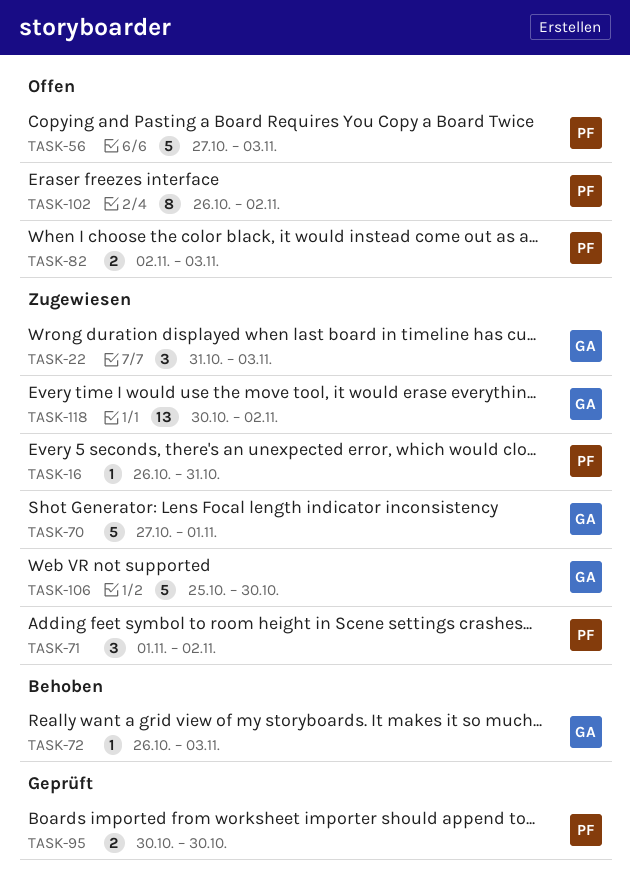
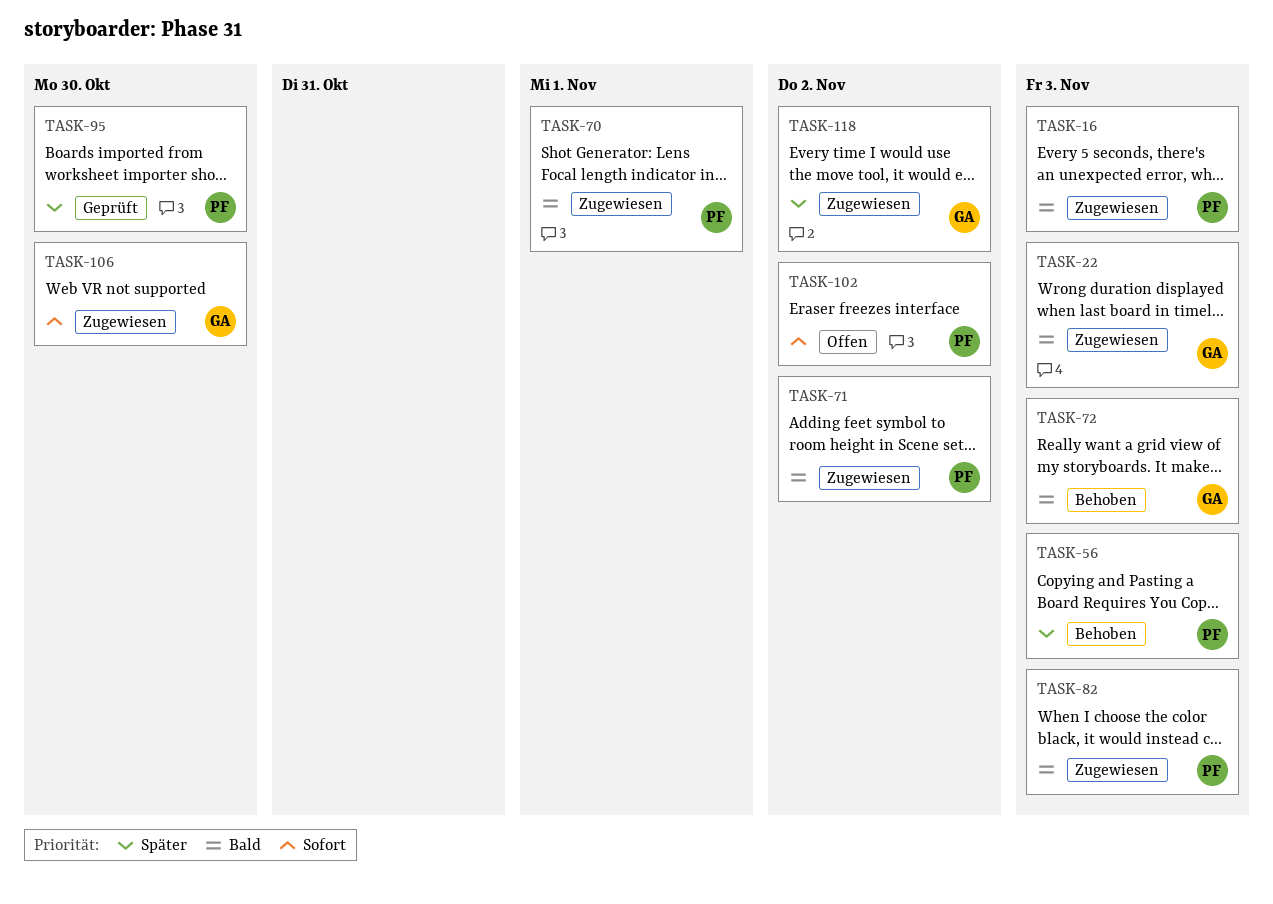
TASK-16, due: Oct 31 -> Nov 3
TASK-56, status: Offen -> Behoben
TASK-70, owner: GA -> PF
TASK-82, status: Offen -> Zugewiesen

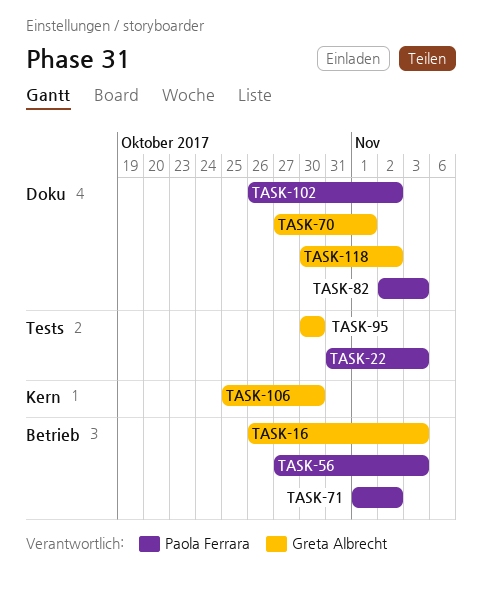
TASK-16, owner: Paola Ferrara -> Greta Albrecht
TASK-22, owner: Greta Albrecht -> Paola Ferrara
TASK-70, owner: Paola Ferrara -> Greta Albrecht
TASK-72: present -> none
TASK-95, owner: Paola Ferrara -> Greta Albrecht

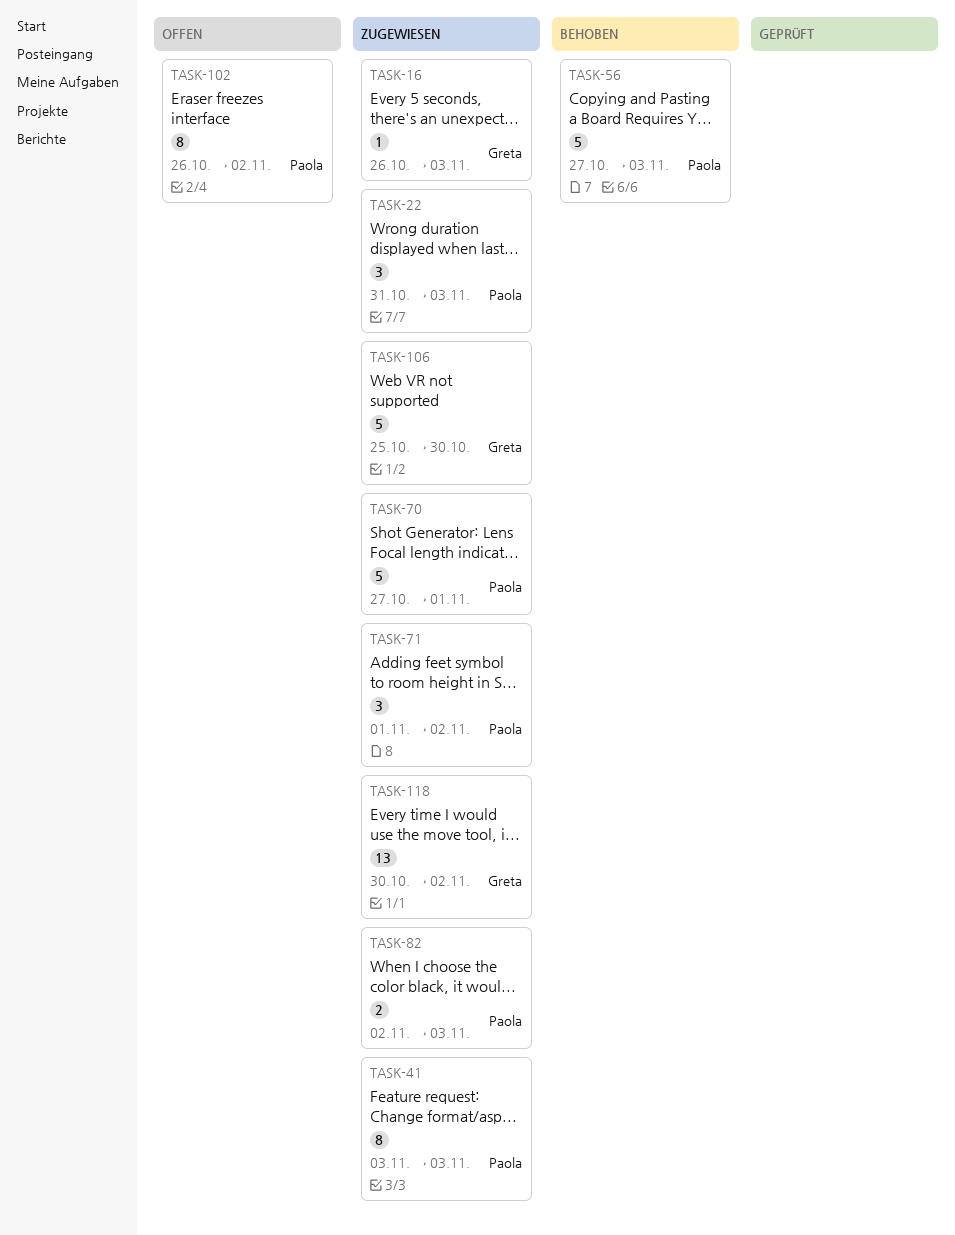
TASK-41: none -> present
TASK-70, owner: Greta Albrecht -> Paola Ferrara
TASK-95: present -> none

